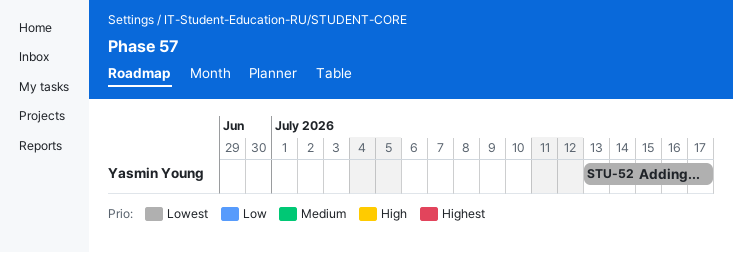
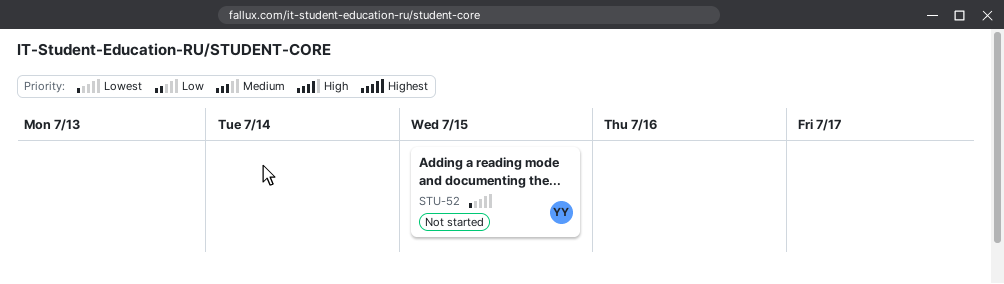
STU-52, due: Jul 17 -> Jul 15

